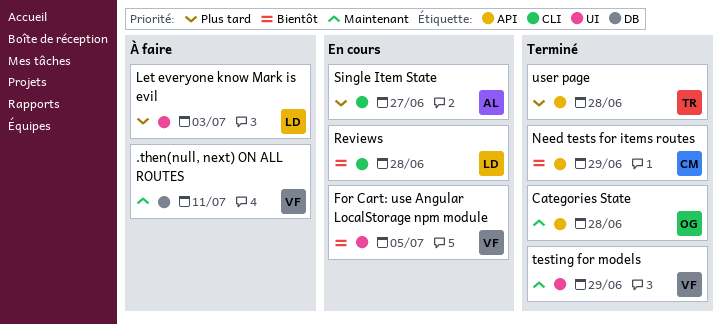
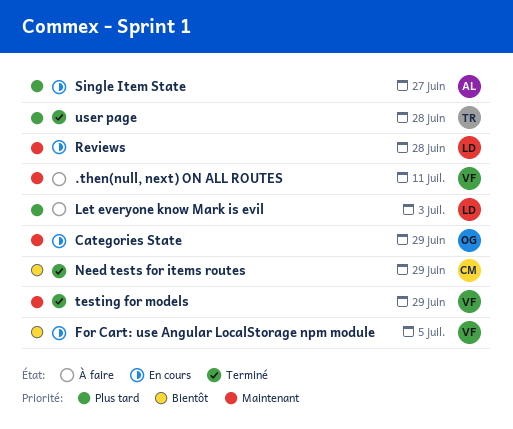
Categories State, status: Terminé -> En cours
Categories State, due: Jun 28 -> Jun 29
Reviews, priority: Bientôt -> Maintenant

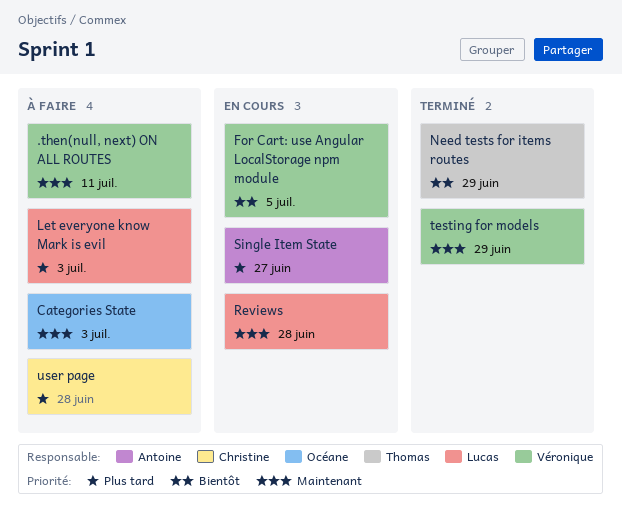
Categories State, status: En cours -> À faire
Categories State, due: Jun 29 -> Jul 3
Need tests for items routes, owner: Christine -> Thomas
user page, status: Terminé -> À faire
user page, owner: Thomas -> Christine

